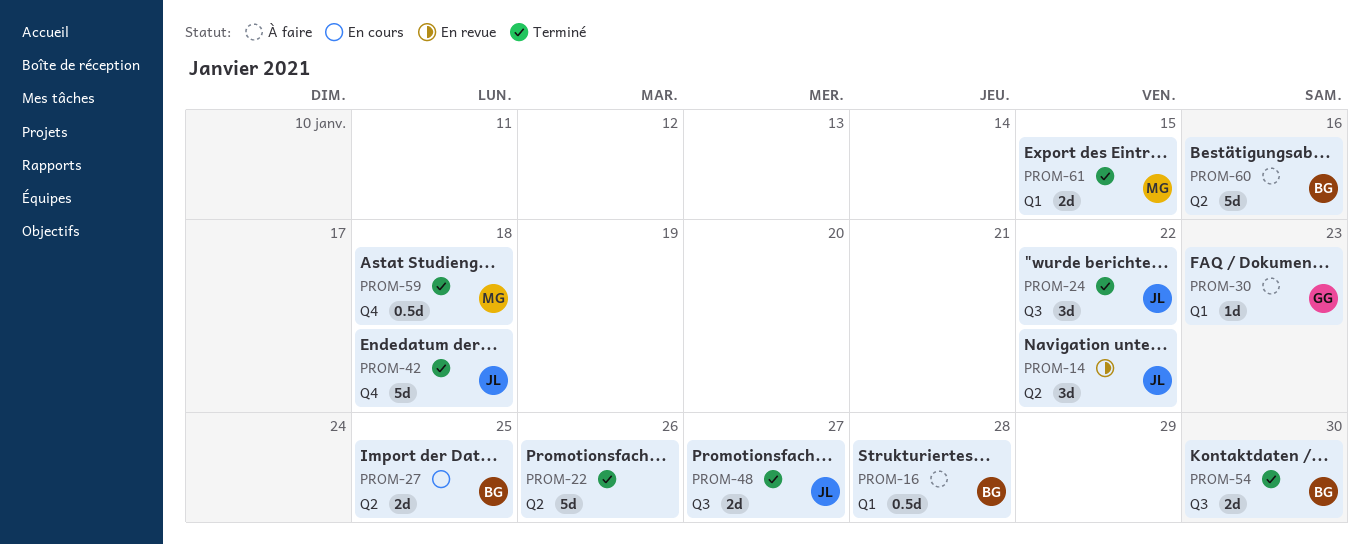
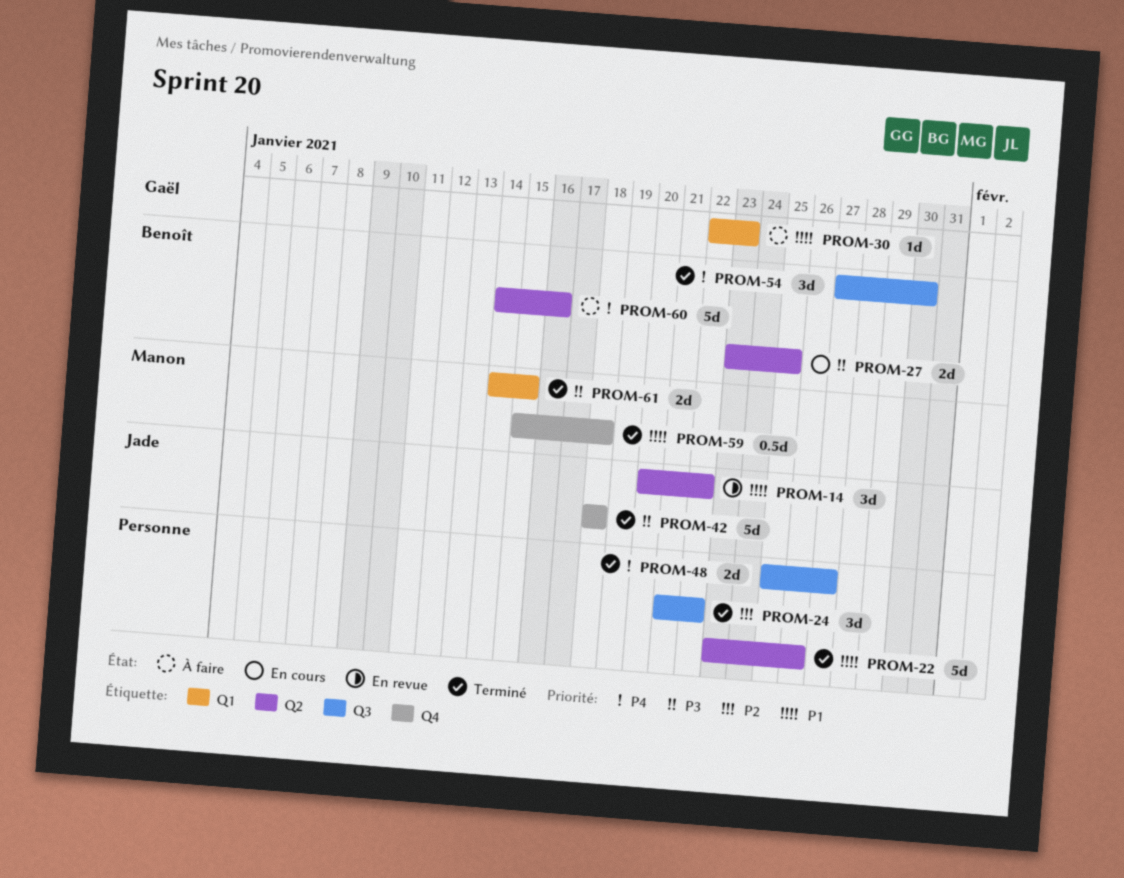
PROM-16: present -> none
PROM-24, owner: Jade -> none
PROM-48, owner: Jade -> none
PROM-54, estimate: 2d -> 3d

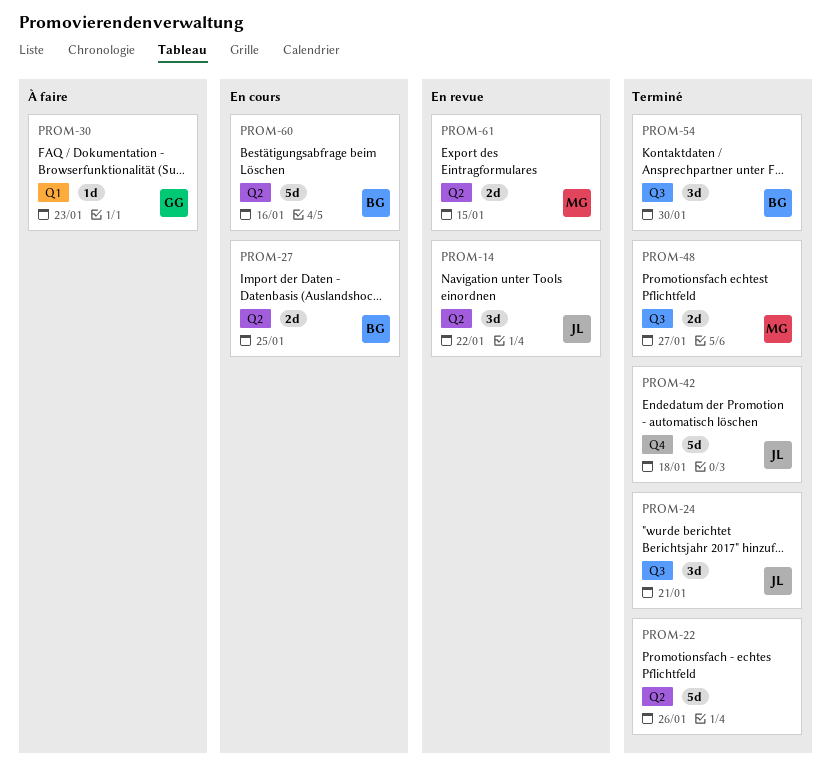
PROM-24, owner: none -> Jade
PROM-24, due: Jan 22 -> Jan 21
PROM-48, owner: none -> Manon
PROM-59: present -> none
PROM-60, status: À faire -> En cours
PROM-61, status: Terminé -> En revue
PROM-61, label: Q1 -> Q2

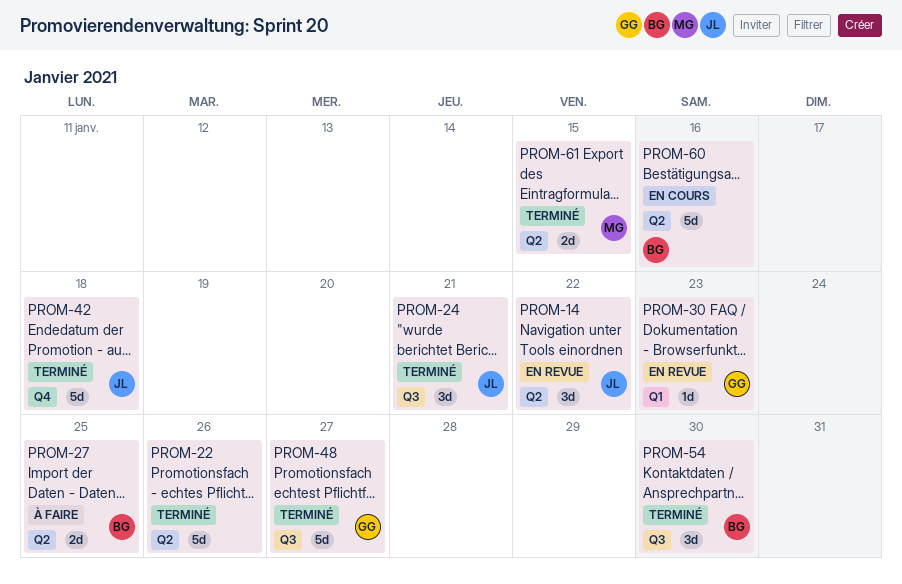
PROM-27, status: En cours -> À faire
PROM-30, status: À faire -> En revue
PROM-48, owner: MG -> GG
PROM-48, estimate: 2d -> 5d
PROM-61, status: En revue -> Terminé

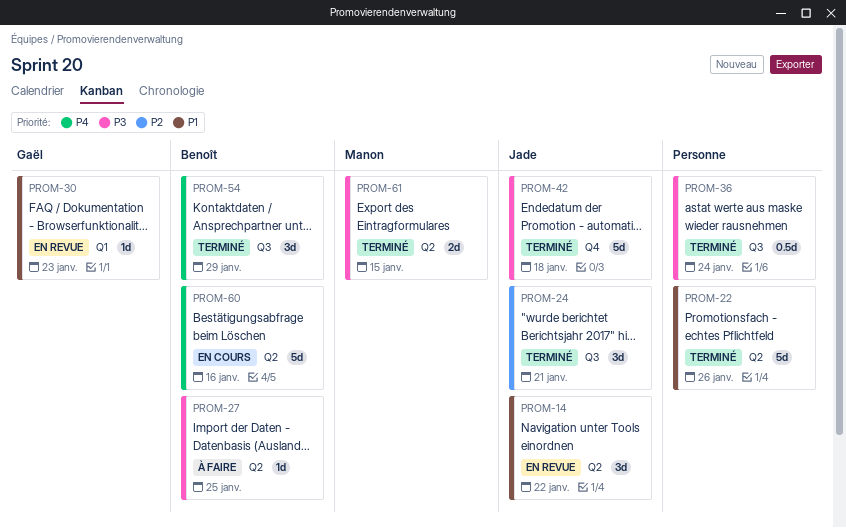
PROM-27, estimate: 2d -> 1d
PROM-36: none -> present
PROM-48: present -> none
PROM-54, due: Jan 30 -> Jan 29

